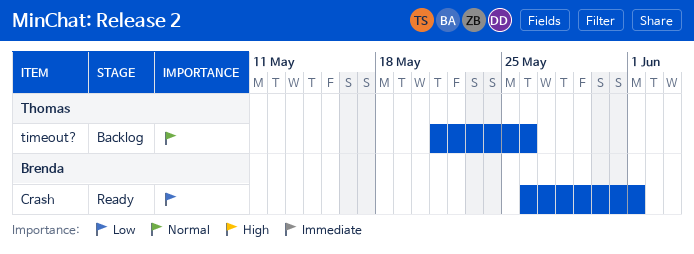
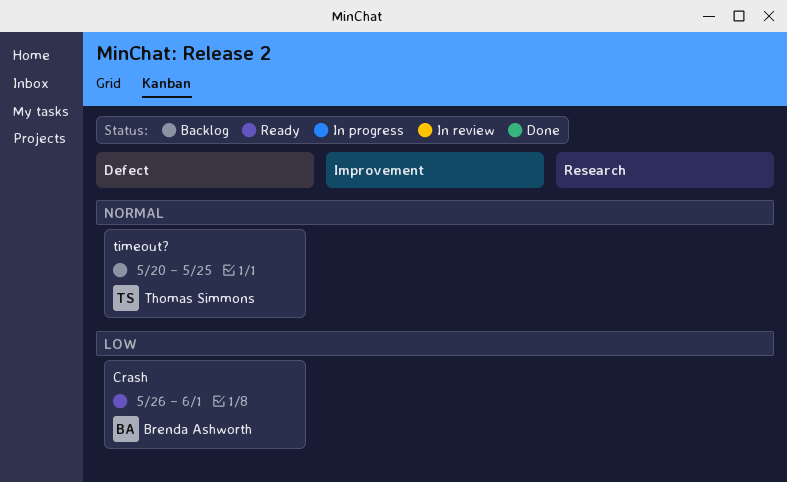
timeout?, start: May 21 -> May 20
timeout?, due: May 26 -> May 25

